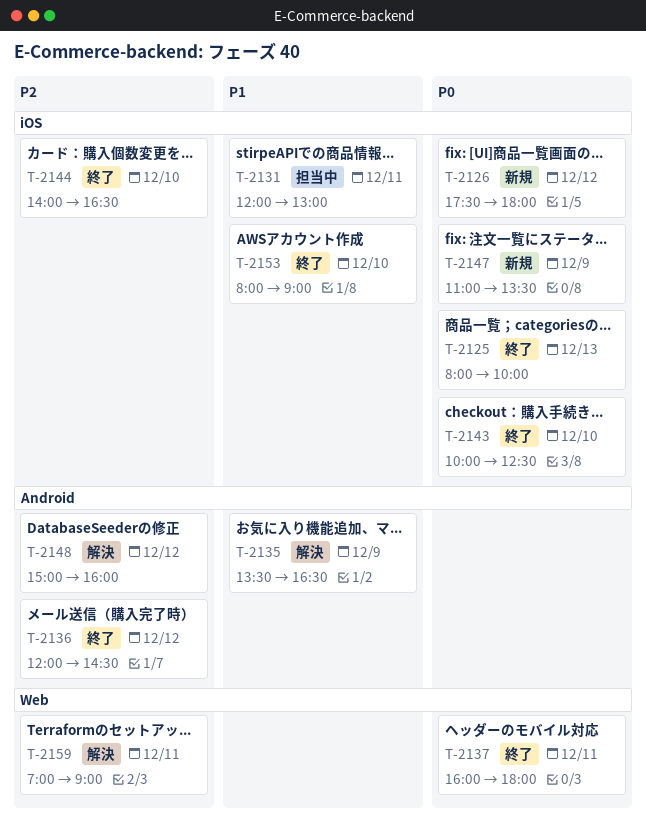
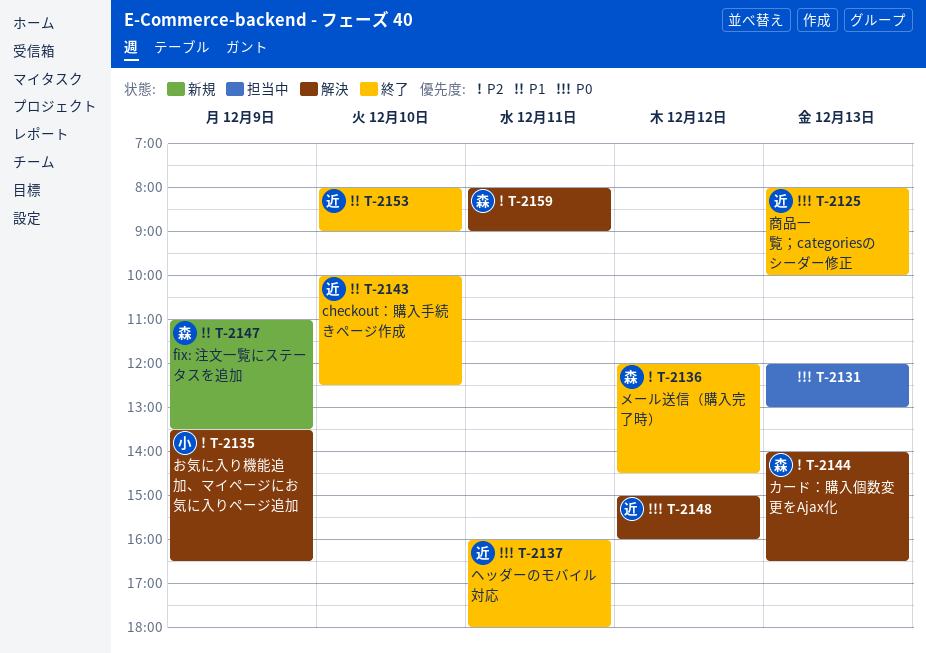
T-2126: present -> none
T-2131, priority: P1 -> P0
T-2131, day: Dec 11 -> Dec 13
T-2135, priority: P1 -> P2
T-2143, priority: P0 -> P1
T-2144, status: 終了 -> 解決
T-2144, day: Dec 10 -> Dec 13
T-2147, priority: P0 -> P1
T-2148, priority: P2 -> P0
T-2159, begins: 07:00 -> 08:00

